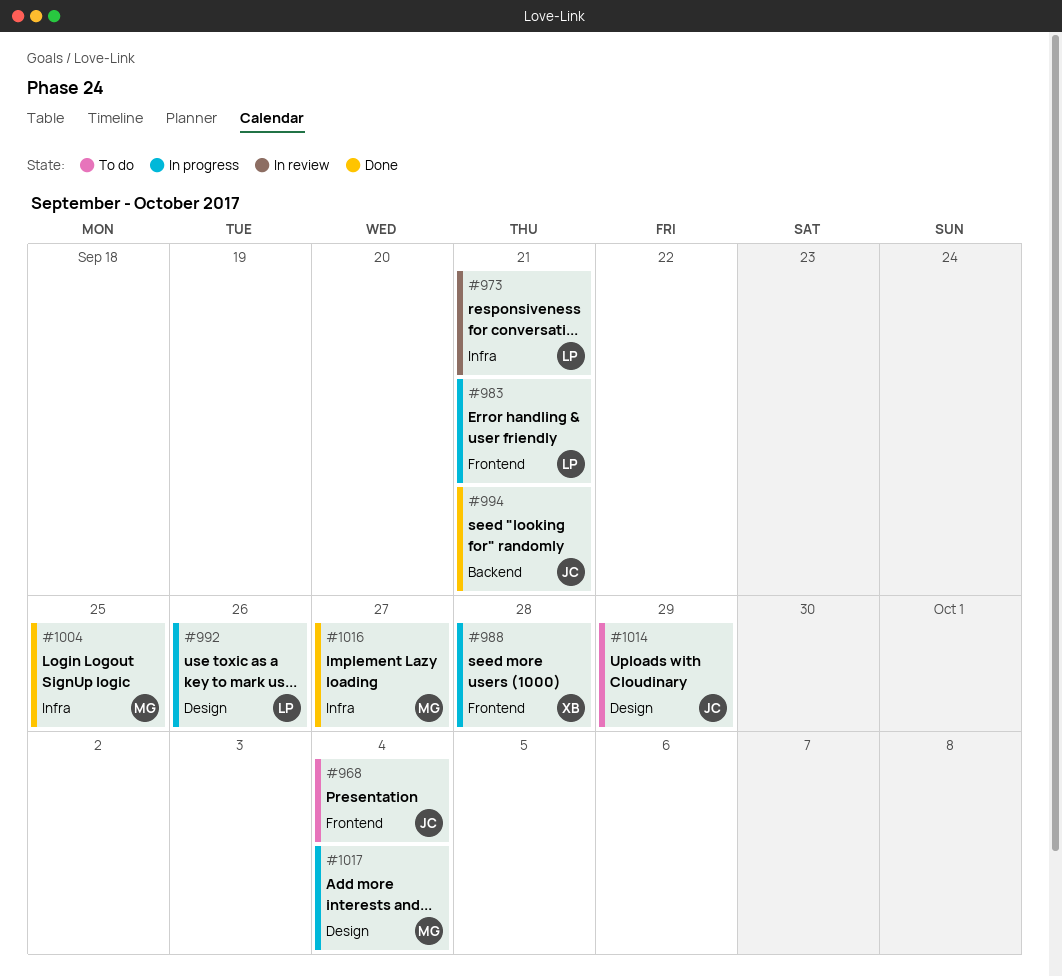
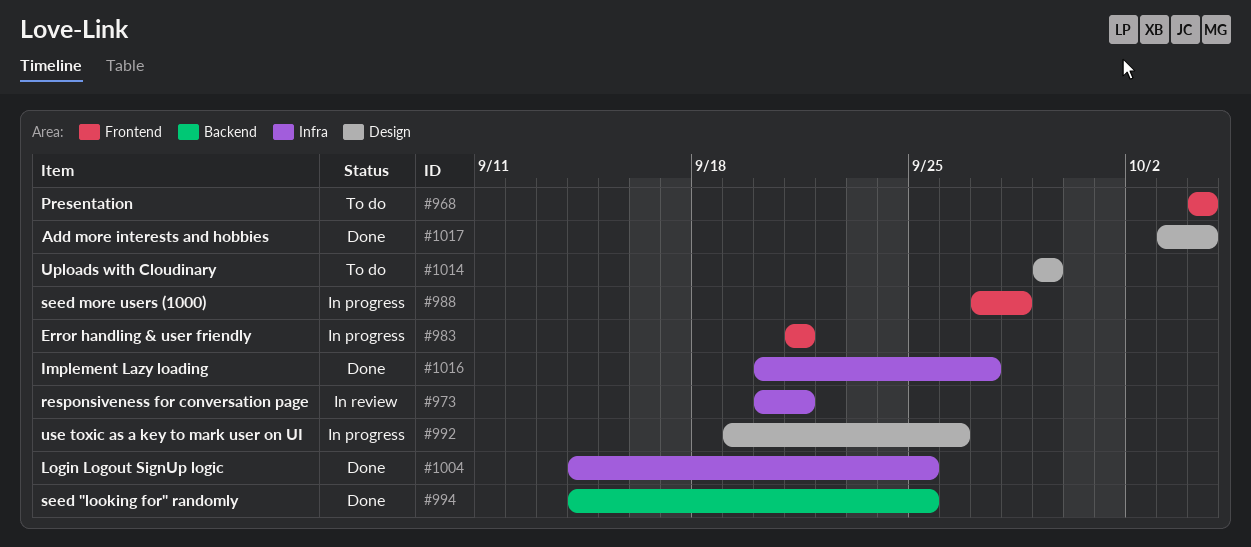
#994, due: Sep 21 -> Sep 25
#1017, status: In progress -> Done

